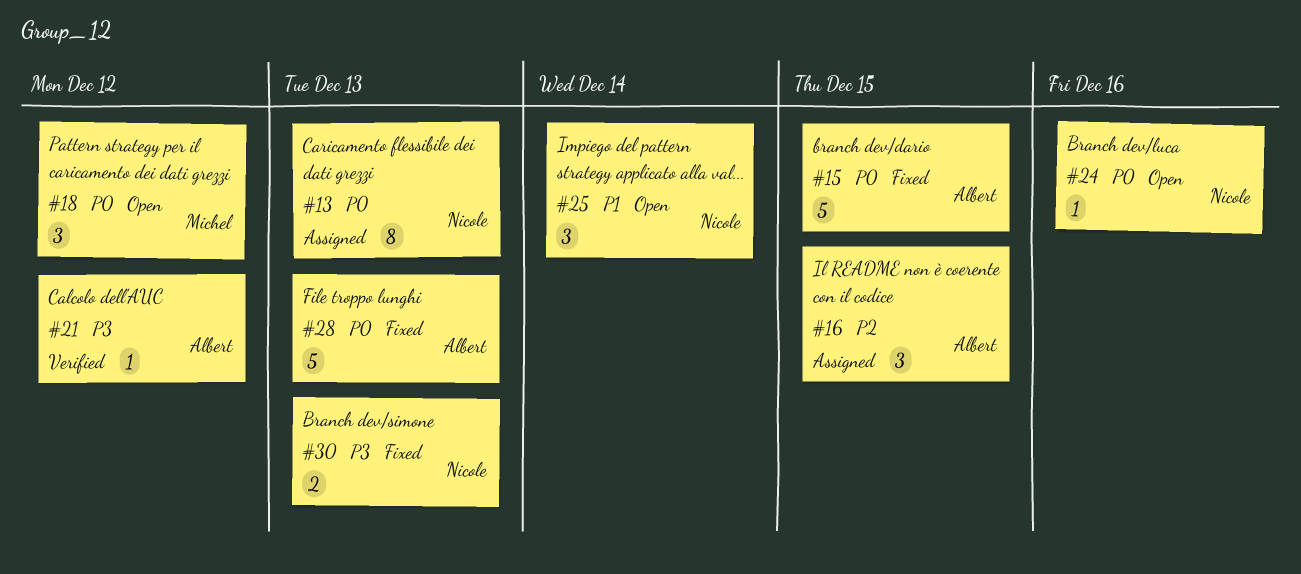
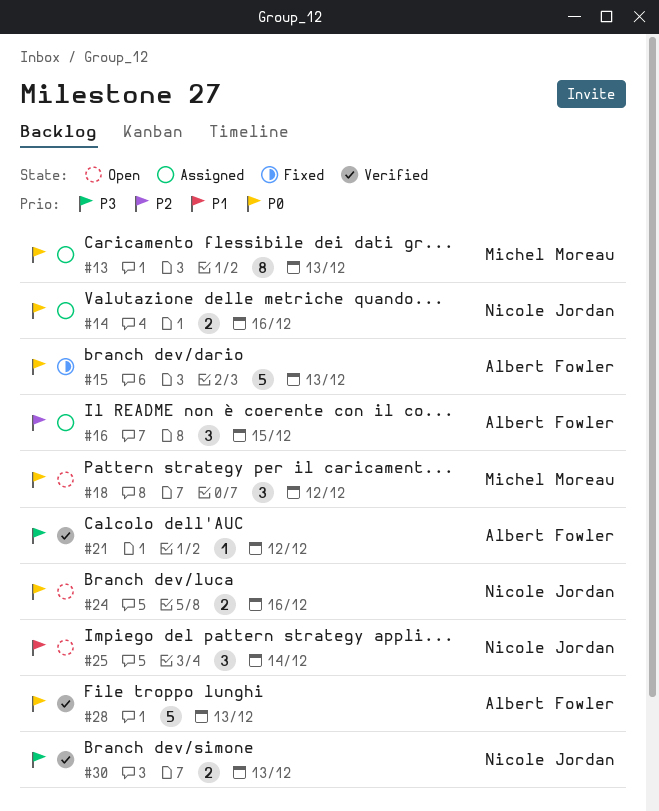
#13, owner: Nicole Jordan -> Michel Moreau
#14: none -> present
#15, due: Dec 15 -> Dec 13
#24, estimate: 1 -> 2
#28, status: Fixed -> Verified
#30, status: Fixed -> Verified

